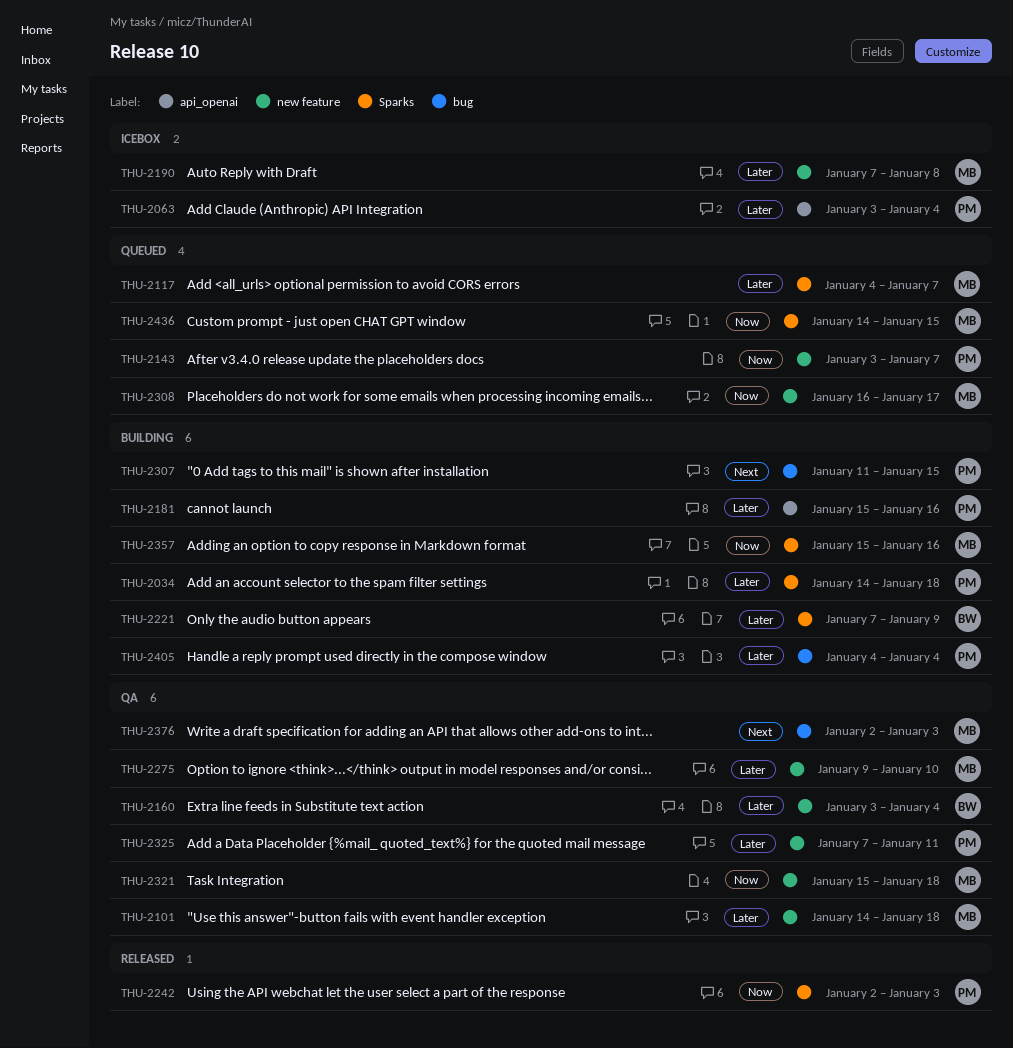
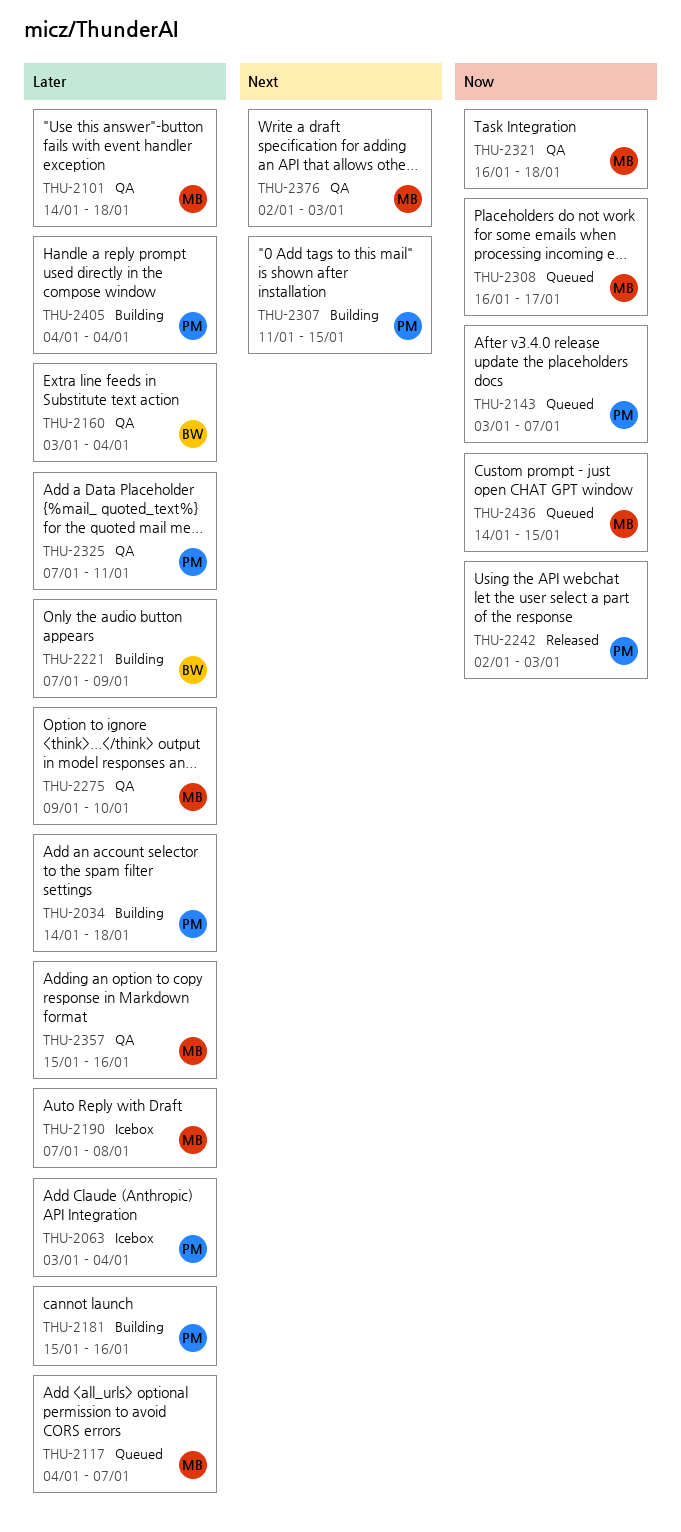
THU-2321, start: Jan 15 -> Jan 16
THU-2357, status: Building -> QA
THU-2357, priority: Now -> Later

